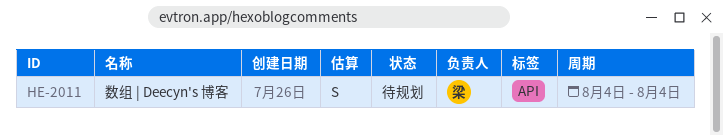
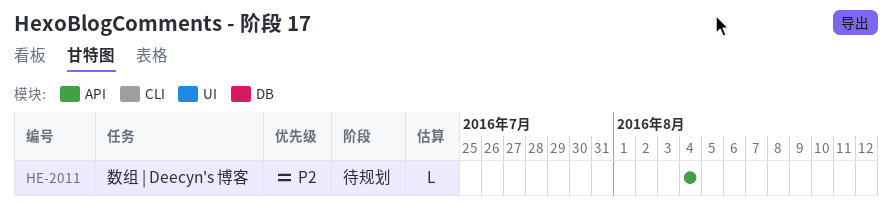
HE-2011, estimate: S -> L

